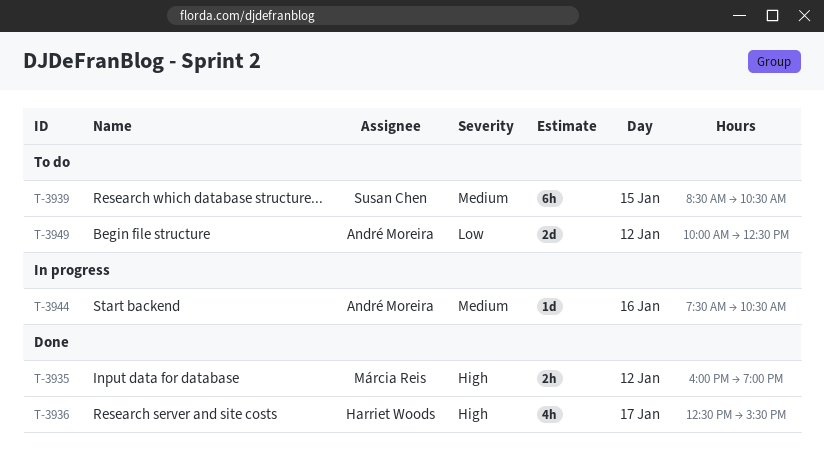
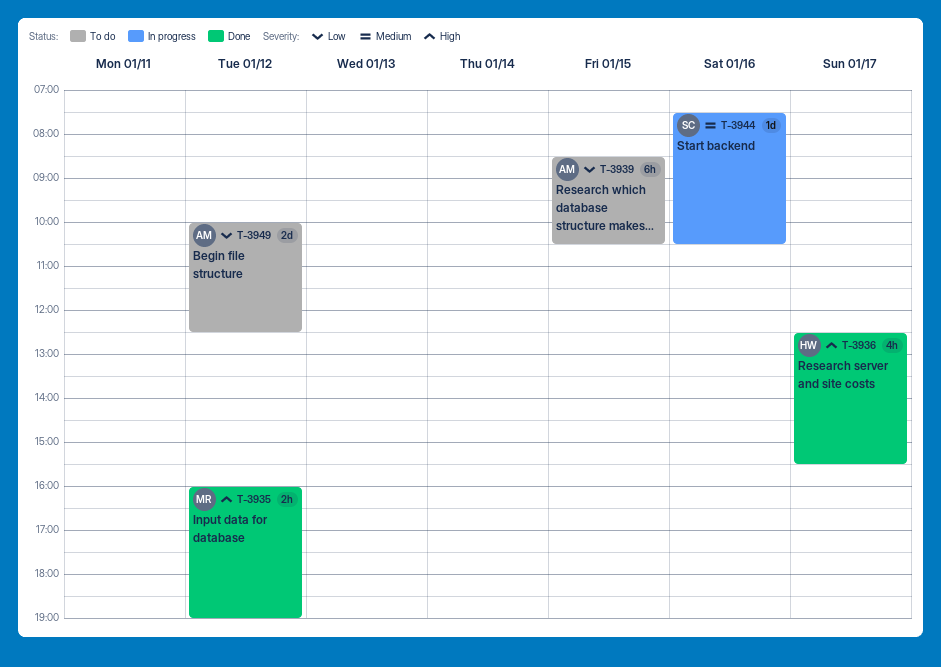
T-3939, owner: Susan Chen -> André Moreira
T-3939, priority: Medium -> Low
T-3944, owner: André Moreira -> Susan Chen

